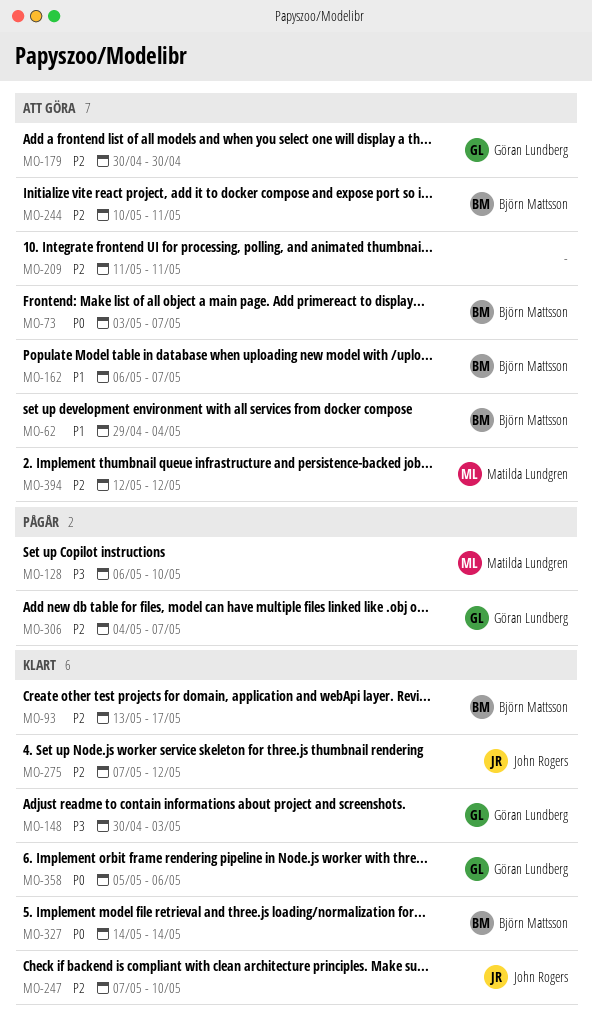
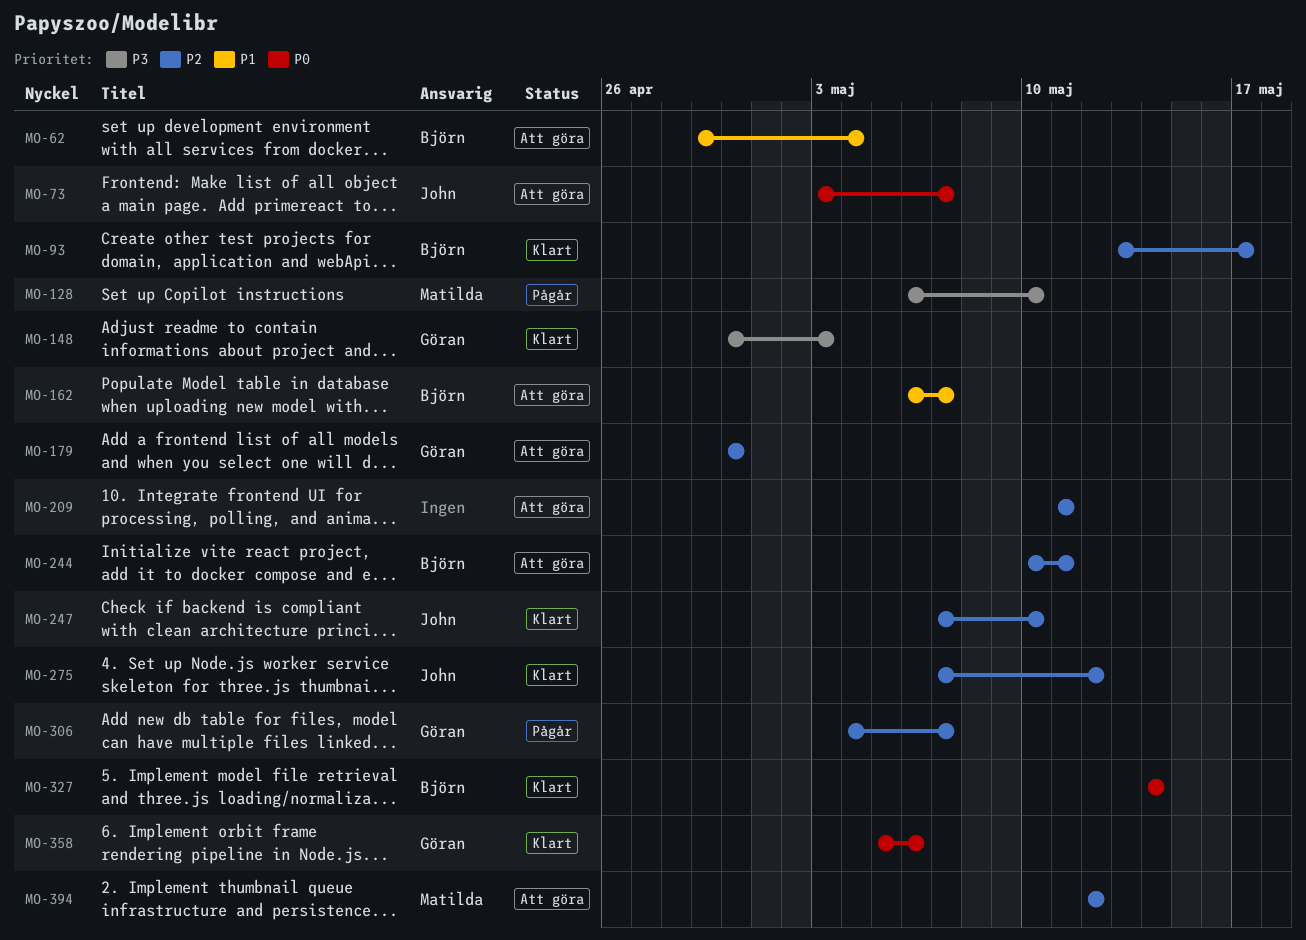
MO-73, owner: Björn Mattsson -> John Rogers

